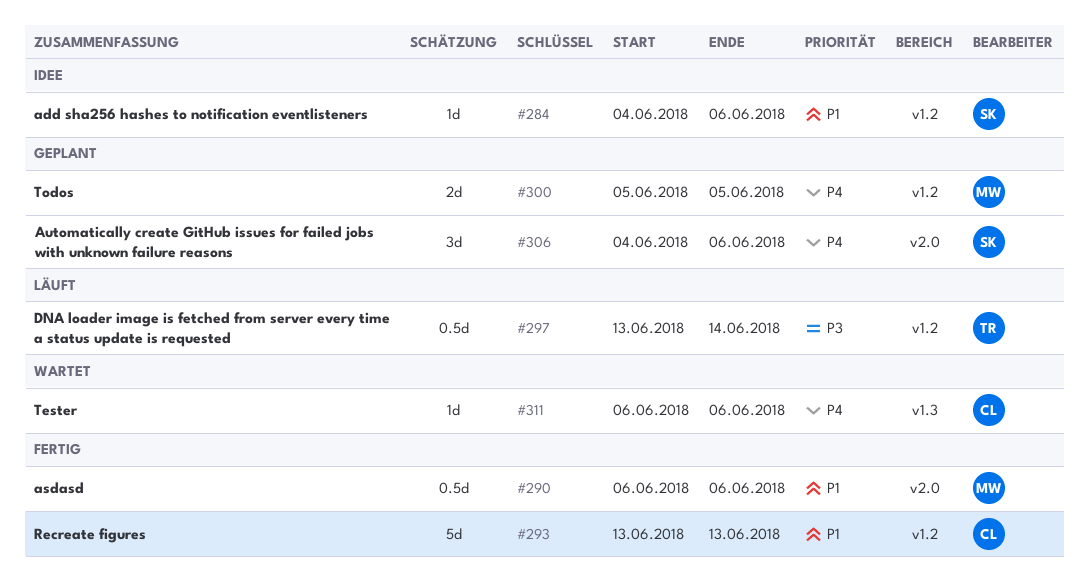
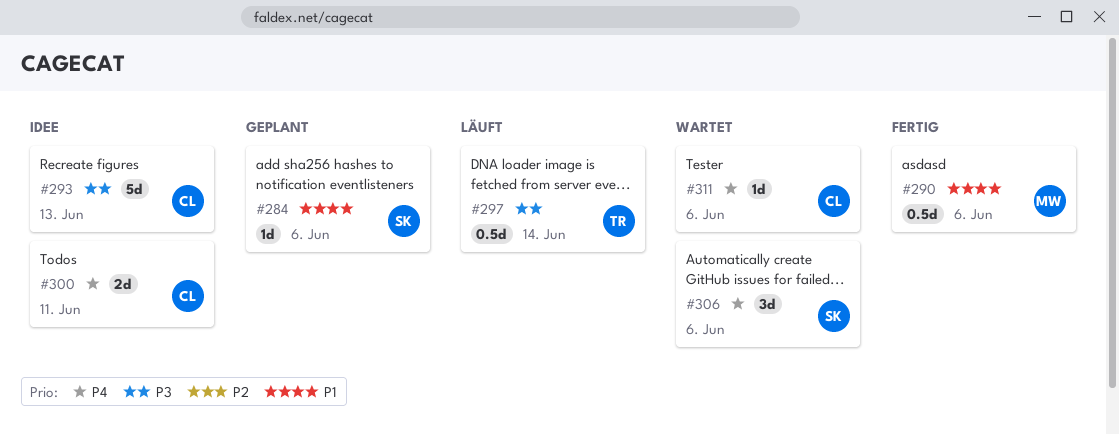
#284, status: Idee -> Geplant
#293, status: Fertig -> Idee
#293, priority: P1 -> P3
#300, status: Geplant -> Idee
#300, owner: MW -> CL
#300, due: Jun 5 -> Jun 11
#306, status: Geplant -> Wartet

